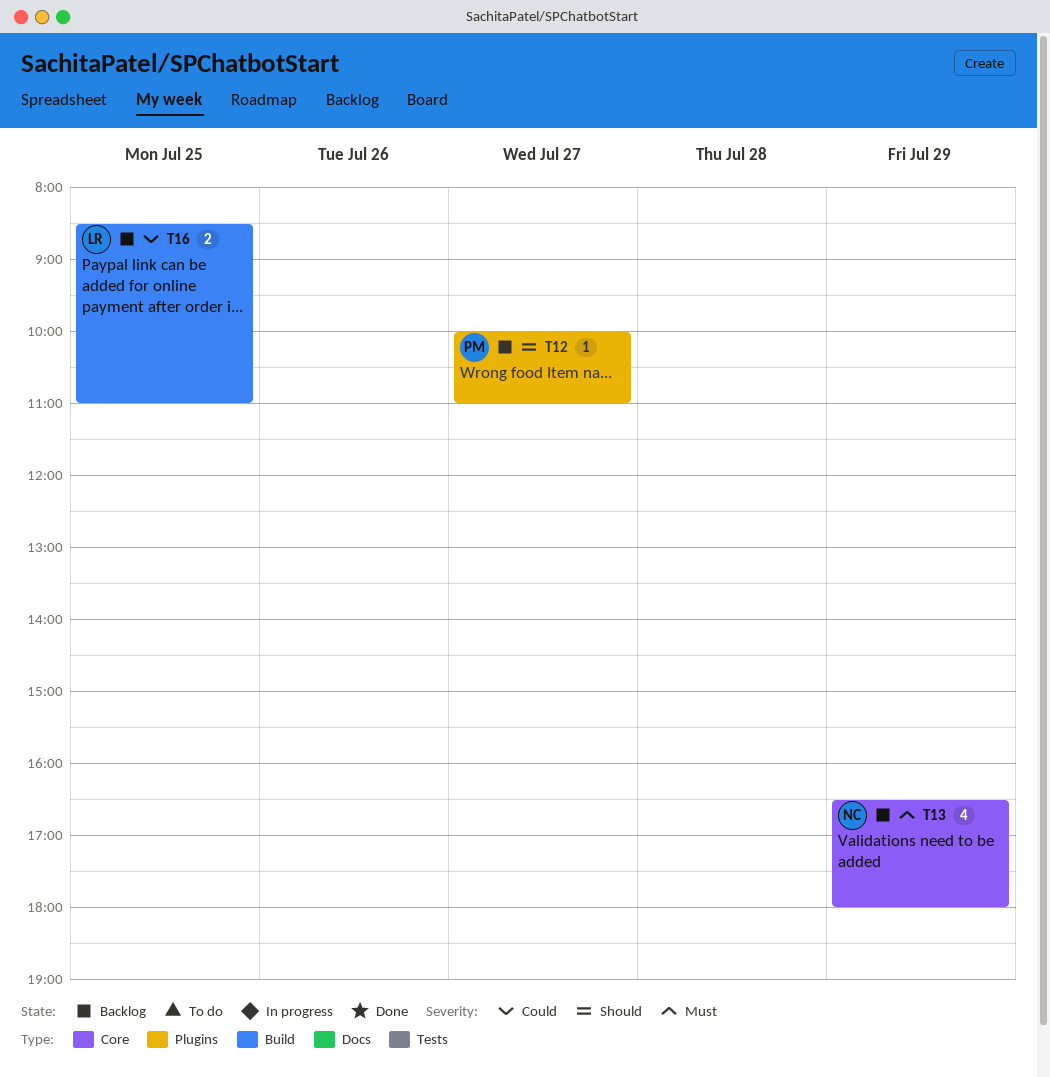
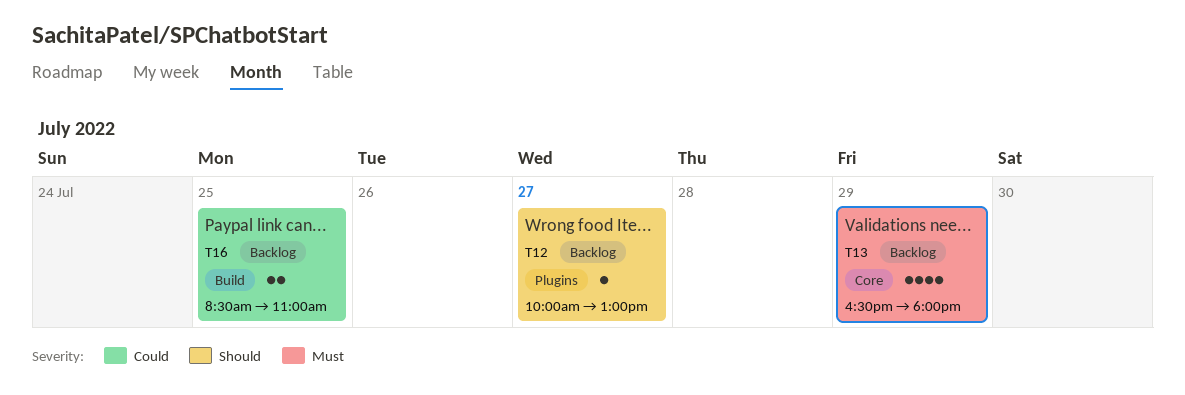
T12, ends: 11:00 -> 13:00

